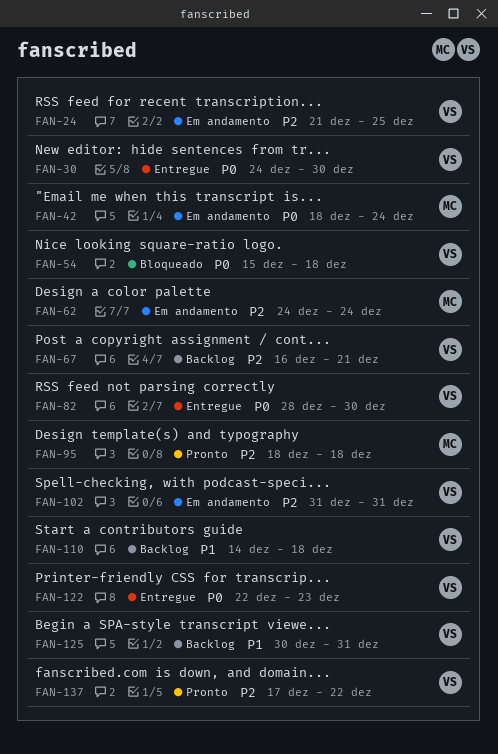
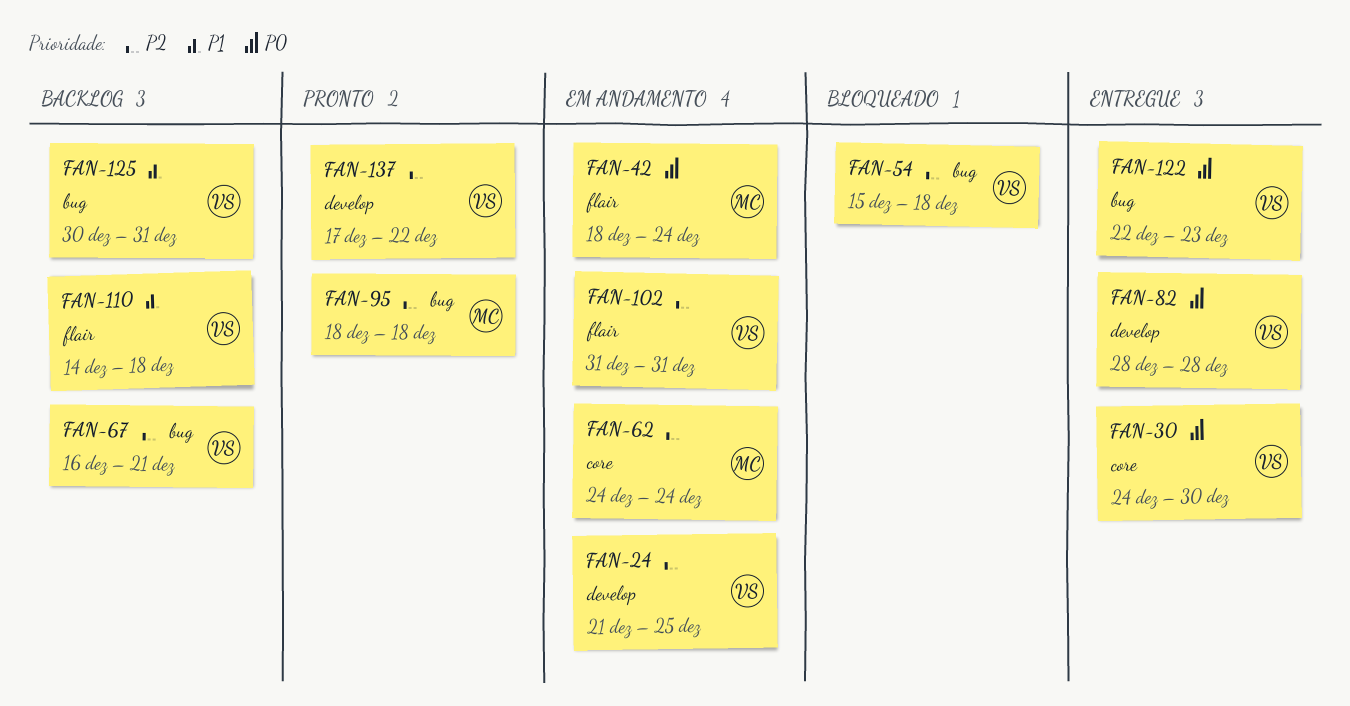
FAN-54, priority: P0 -> P2
FAN-82, due: Dec 30 -> Dec 28

